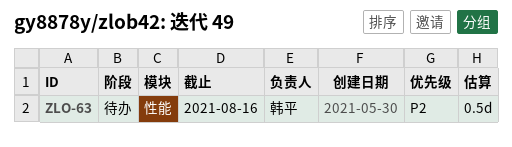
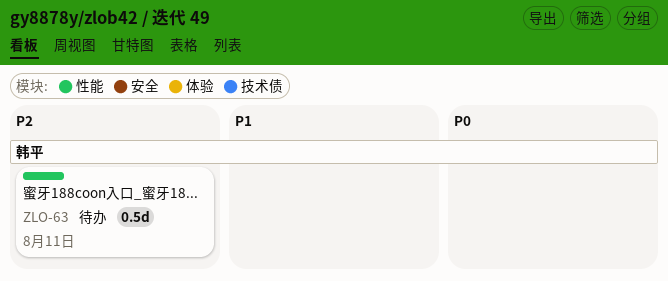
ZLO-63, due: Aug 16 -> Aug 11

